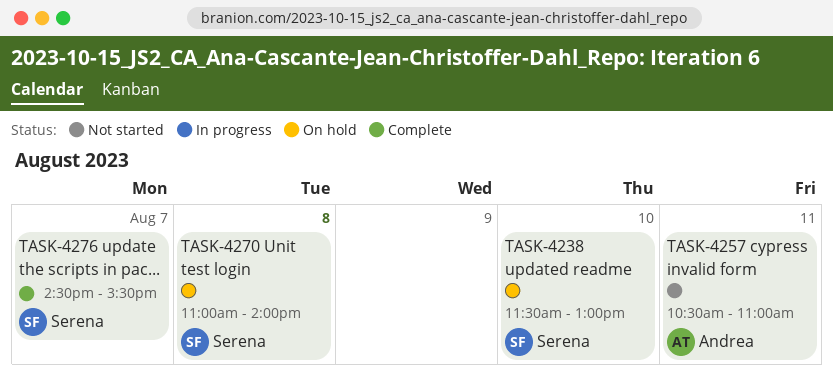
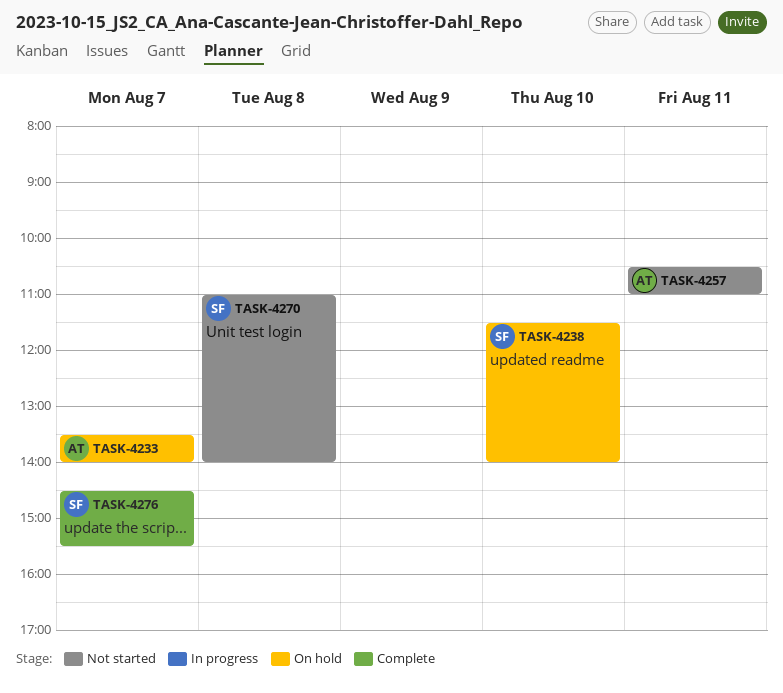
TASK-4233: none -> present
TASK-4238, ends: 13:00 -> 14:00
TASK-4270, status: On hold -> Not started

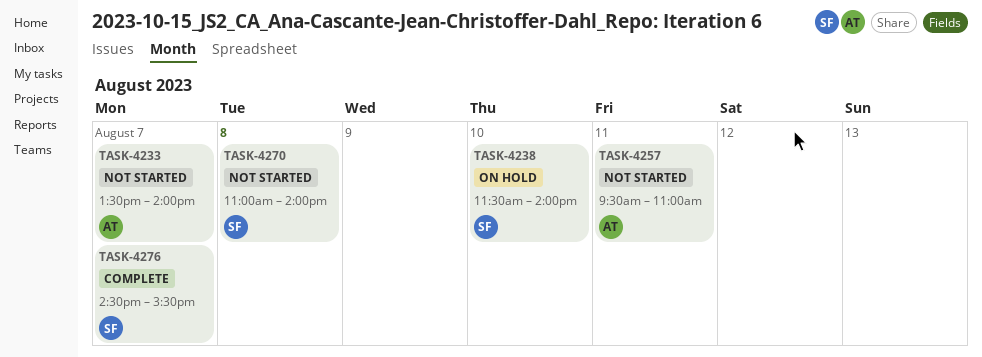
TASK-4233, status: On hold -> Not started
TASK-4257, begins: 10:30 -> 09:30

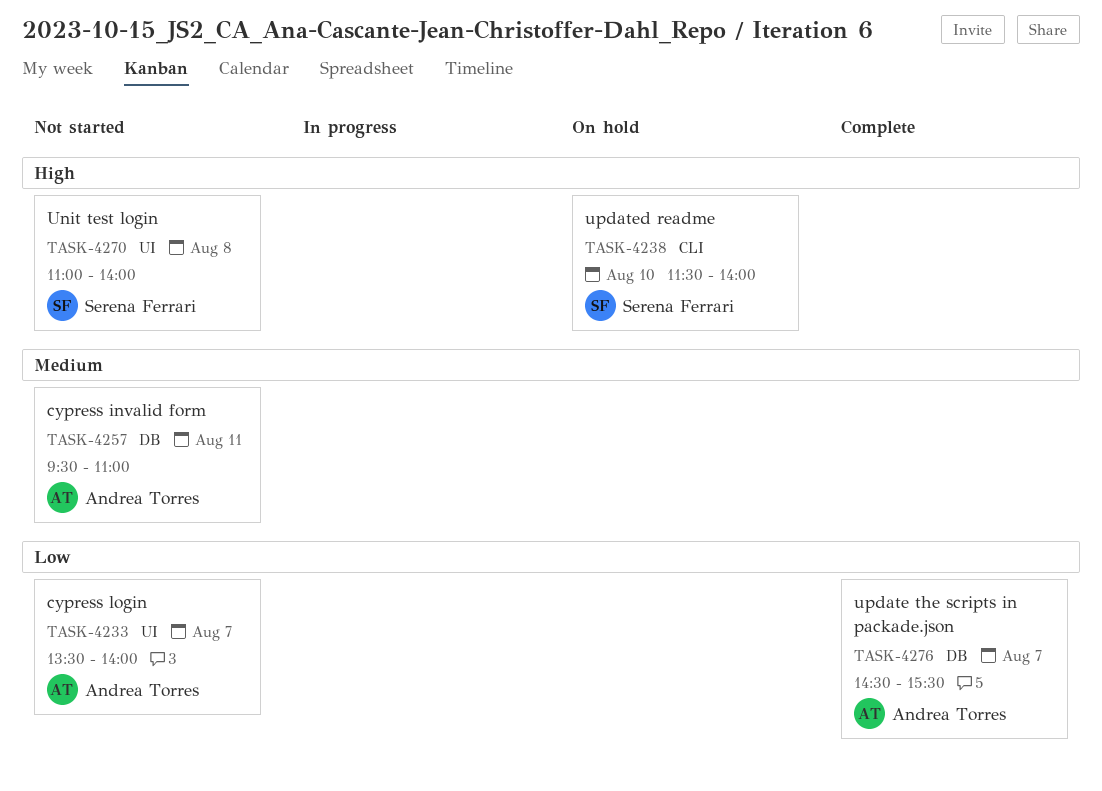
TASK-4276, owner: Serena Ferrari -> Andrea Torres

